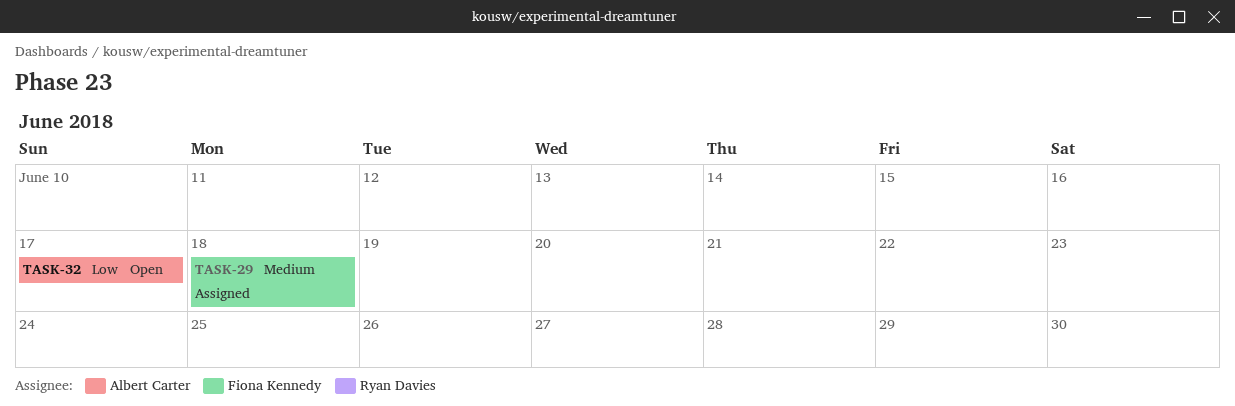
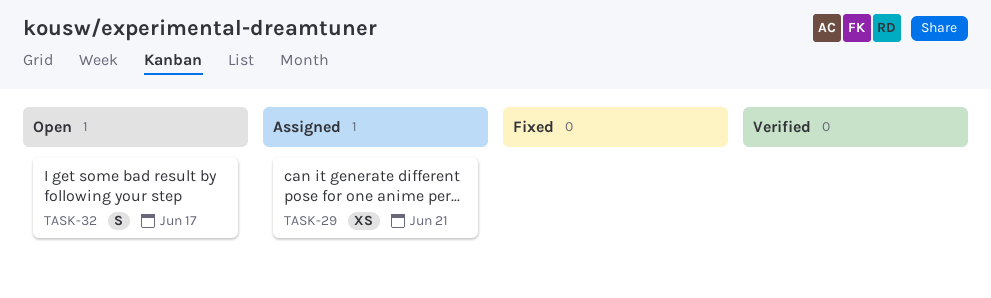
TASK-29, due: Jun 18 -> Jun 21

